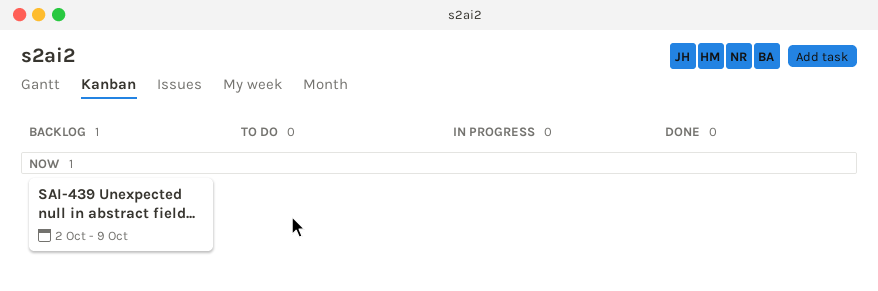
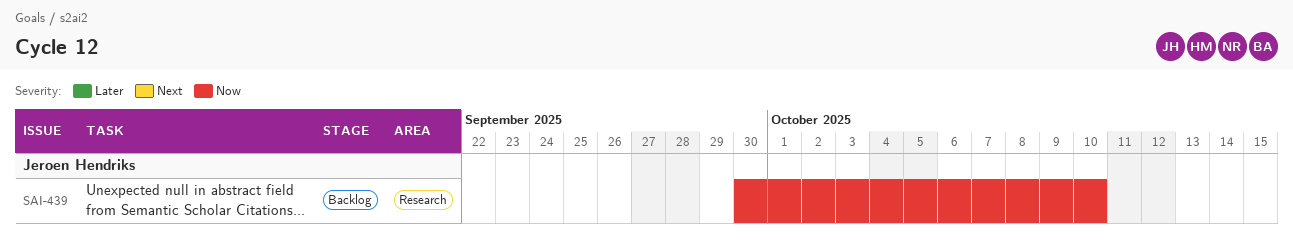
SAI-439, start: Oct 2 -> Sep 30
SAI-439, due: Oct 9 -> Oct 10

